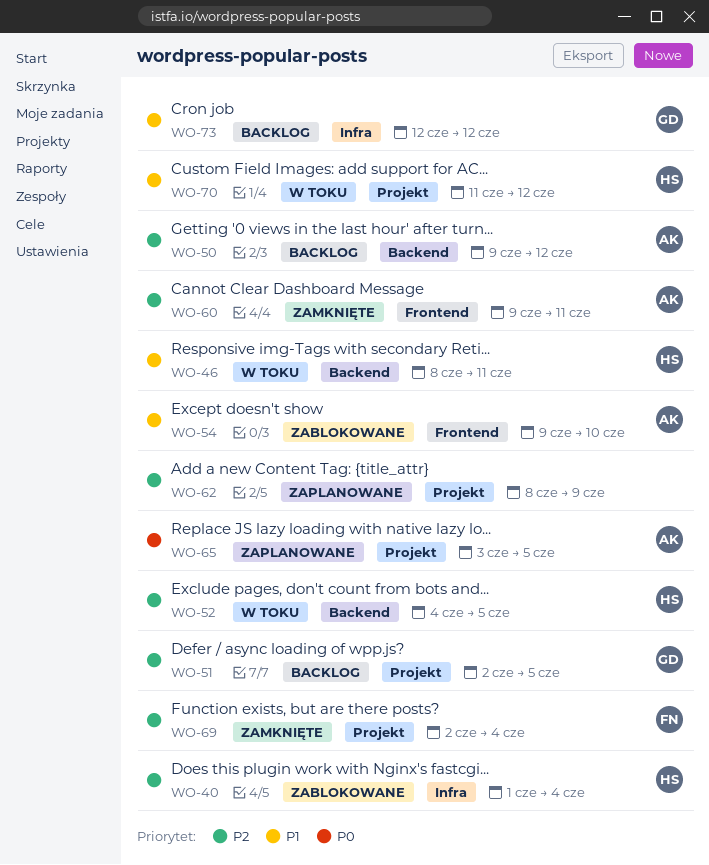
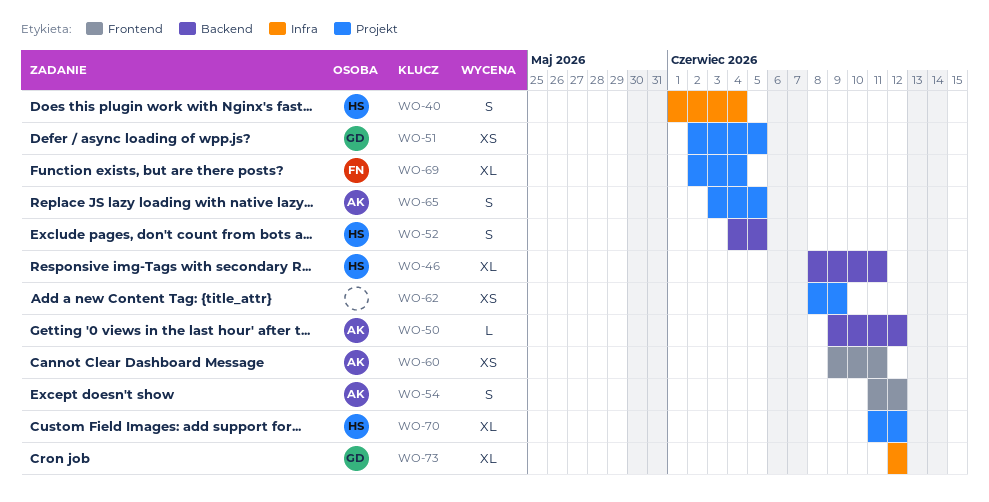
WO-54, start: Jun 9 -> Jun 11
WO-54, due: Jun 10 -> Jun 12

